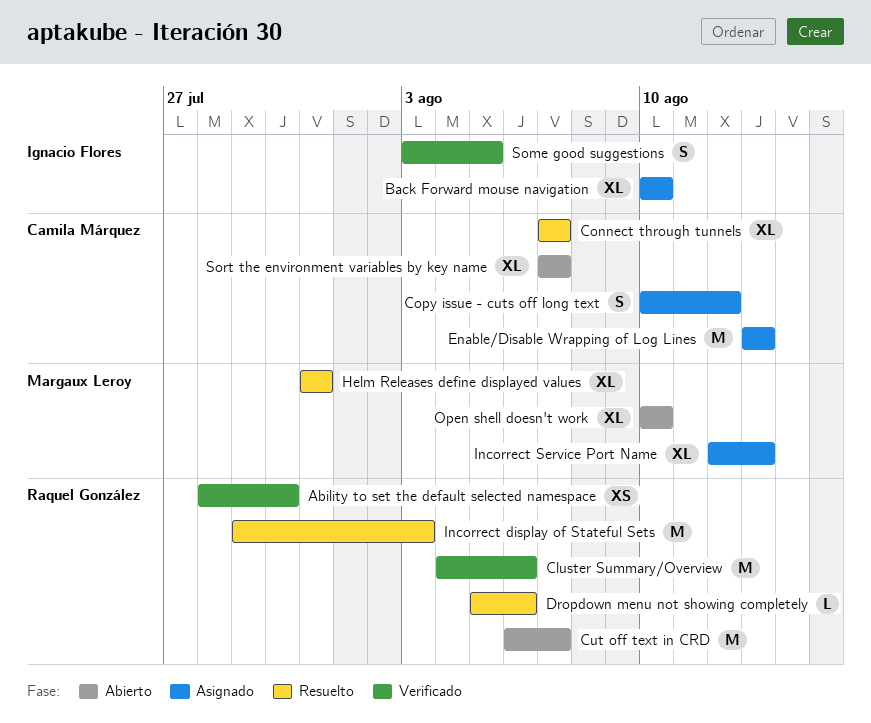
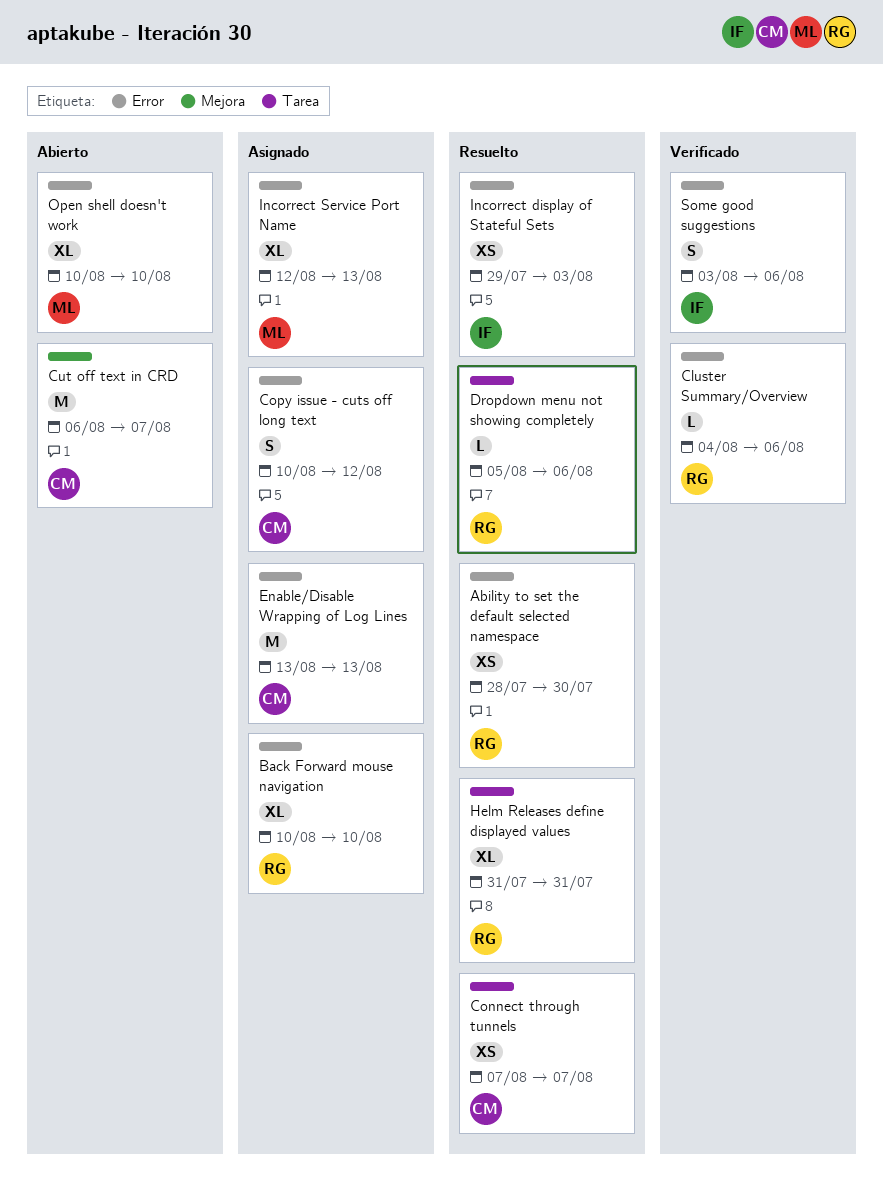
Ability to set the default selected namespace, status: Verificado -> Resuelto
Back Forward mouse navigation, owner: Ignacio Flores -> Raquel González
Cluster Summary/Overview, estimate: M -> L
Connect through tunnels, estimate: XL -> XS
Cut off text in CRD, owner: Raquel González -> Camila Márquez
Helm Releases define displayed values, owner: Margaux Leroy -> Raquel González
Incorrect display of Stateful Sets, owner: Raquel González -> Ignacio Flores
Incorrect display of Stateful Sets, estimate: M -> XS
Some good suggestions, due: Aug 5 -> Aug 6
Sort the environment variables by key name: present -> none

